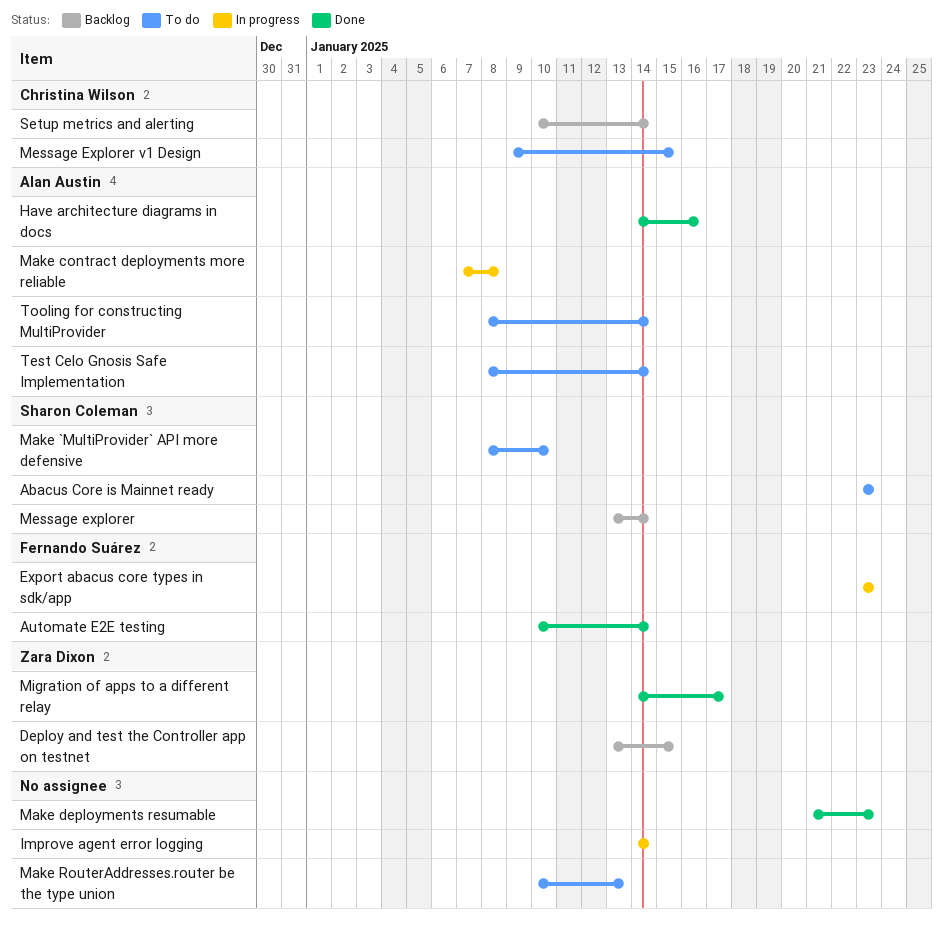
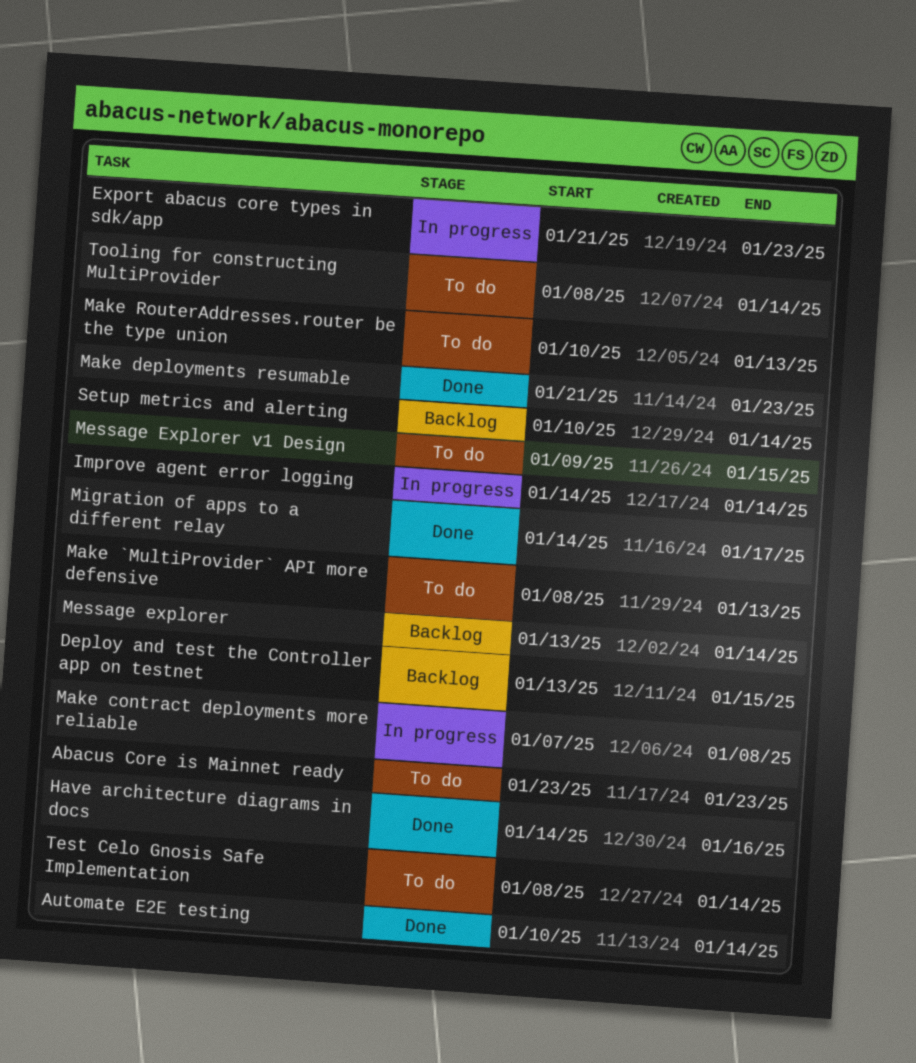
Export abacus core types in sdk/app, start: Jan 23 -> Jan 21
Make `MultiProvider` API more defensive, due: Jan 10 -> Jan 13

